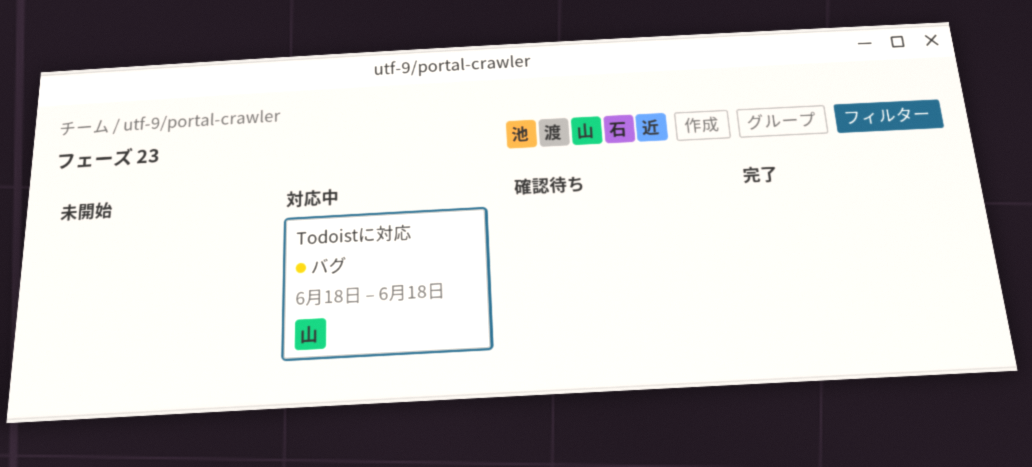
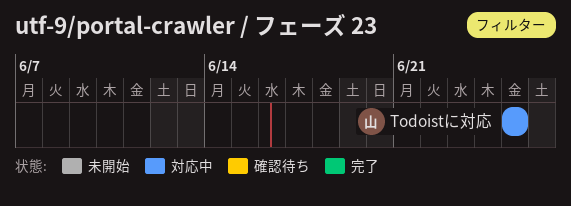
Todoistに対応, start: Jun 18 -> Jun 25
Todoistに対応, due: Jun 18 -> Jun 25

